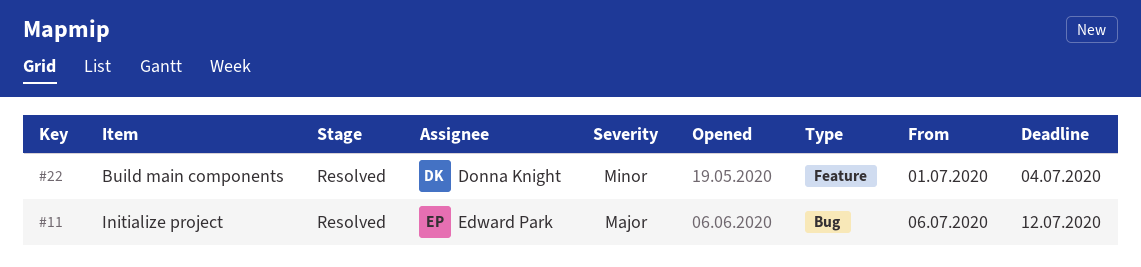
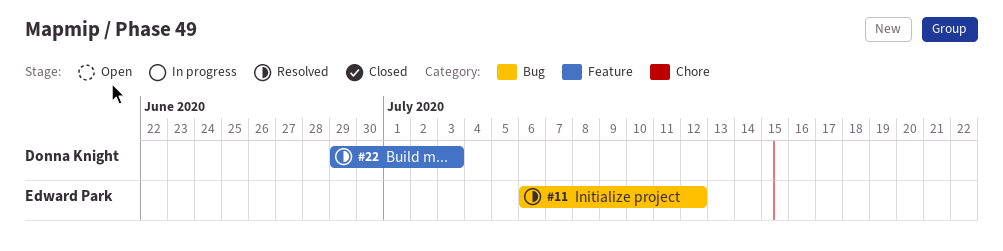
#22, start: Jul 1 -> Jun 29
#22, due: Jul 4 -> Jul 3

